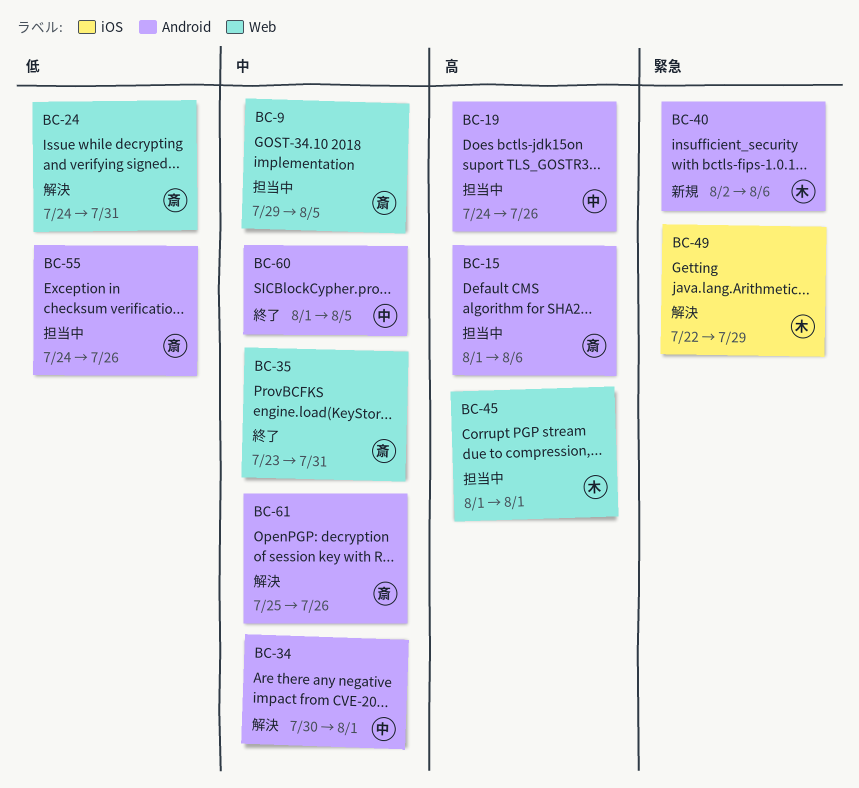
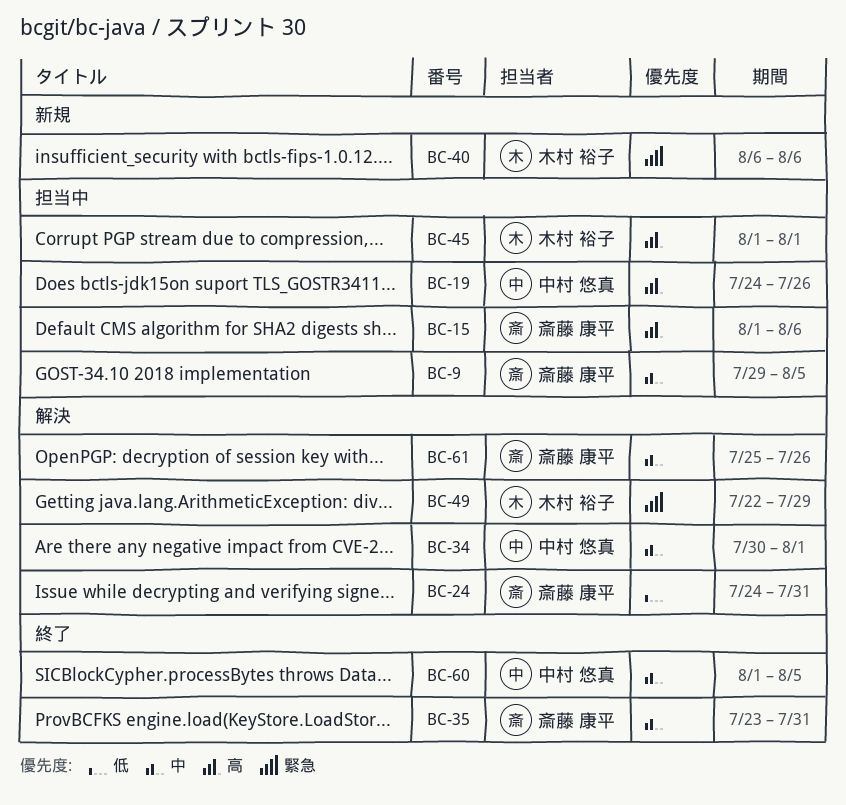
BC-40, start: Aug 2 -> Aug 6
BC-55: present -> none

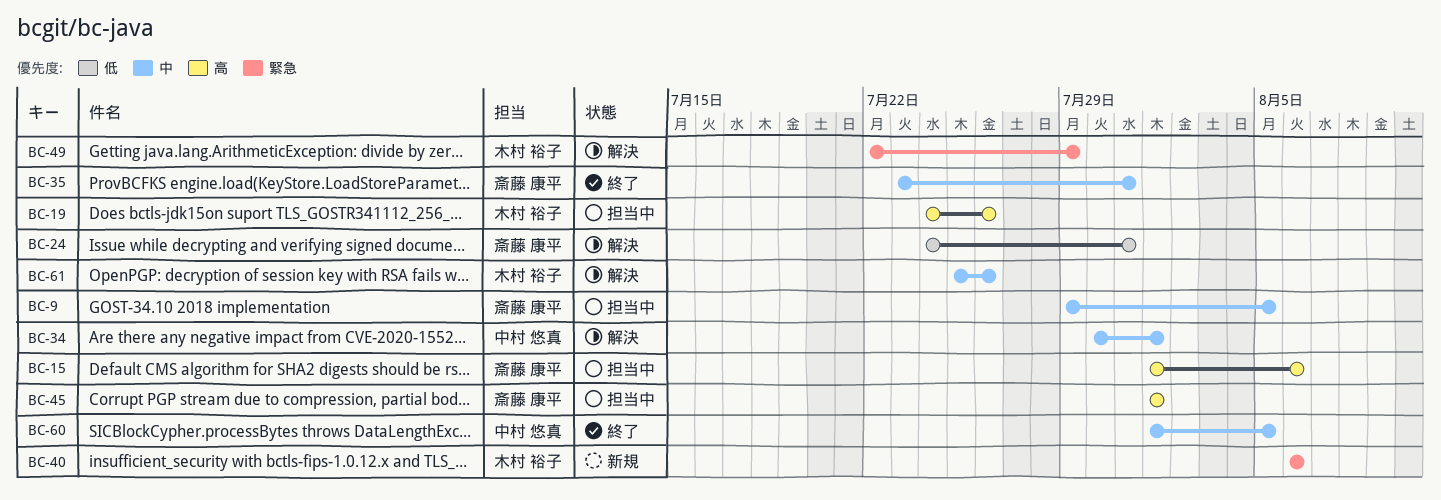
BC-19, owner: 中村 悠真 -> 木村 裕子
BC-45, owner: 木村 裕子 -> 斎藤 康平
BC-61, owner: 斎藤 康平 -> 木村 裕子

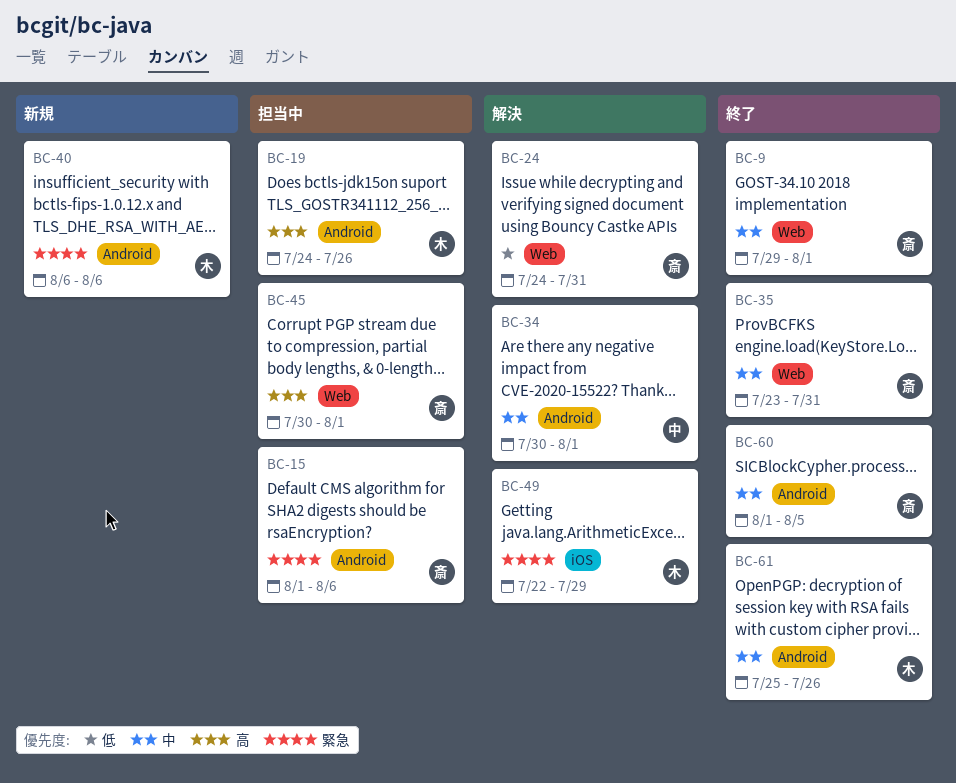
BC-9, status: 担当中 -> 終了
BC-9, due: Aug 5 -> Aug 1
BC-15, priority: 高 -> 緊急
BC-45, start: Aug 1 -> Jul 30
BC-60, owner: 中村 悠真 -> 斎藤 康平
BC-61, status: 解決 -> 終了

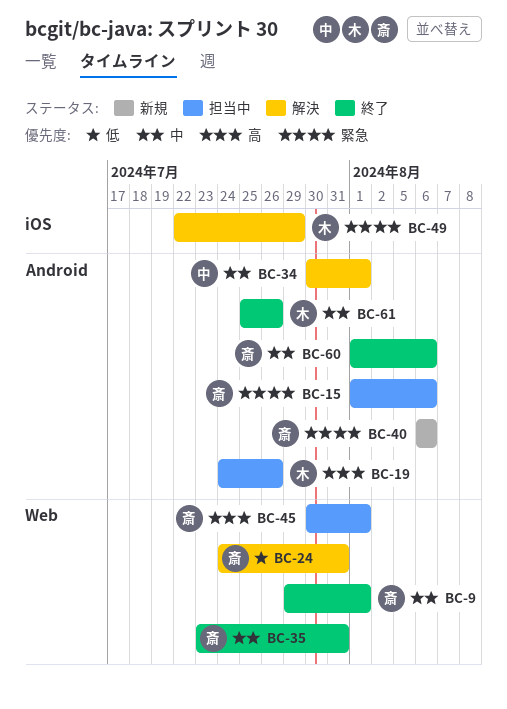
BC-40, owner: 木 -> 斎
BC-60, due: Aug 5 -> Aug 6

